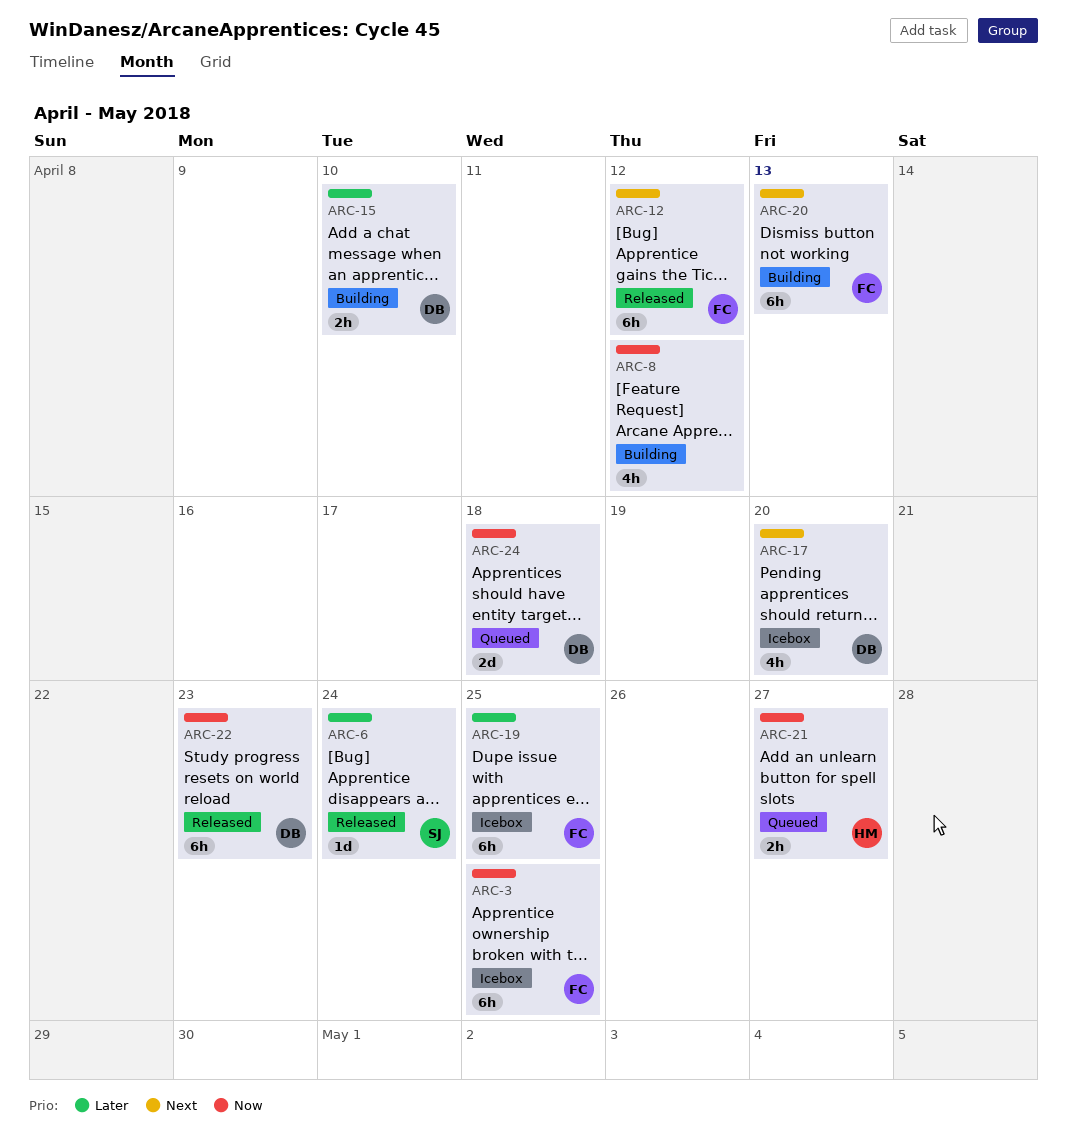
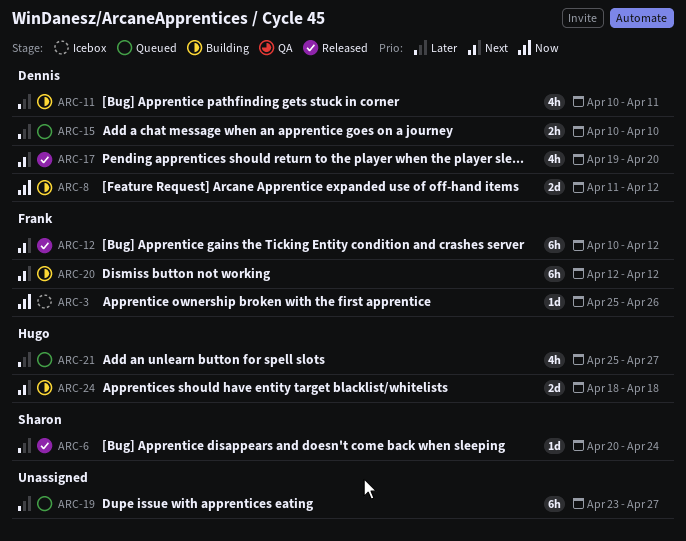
ARC-3, estimate: 6h -> 1d
ARC-3, due: Apr 25 -> Apr 26
ARC-8, owner: none -> Dennis
ARC-8, estimate: 4h -> 2d
ARC-11: none -> present
ARC-15, status: Building -> Queued
ARC-17, status: Icebox -> Released
ARC-19, status: Icebox -> Queued
ARC-19, owner: Frank -> none
ARC-19, due: Apr 25 -> Apr 27
ARC-20, due: Apr 13 -> Apr 12
ARC-21, priority: Now -> Later
ARC-21, estimate: 2h -> 4h
ARC-22: present -> none
ARC-24, status: Queued -> Building
ARC-24, owner: Dennis -> Hugo
ARC-24, priority: Now -> Next

